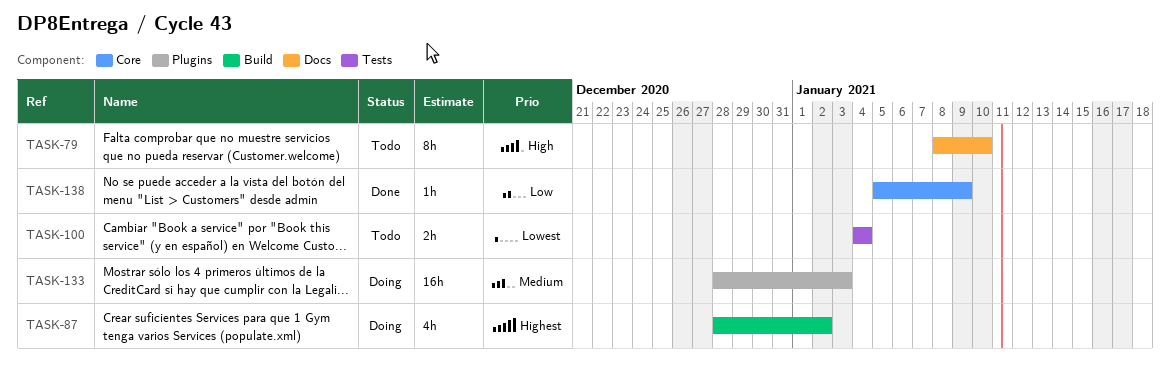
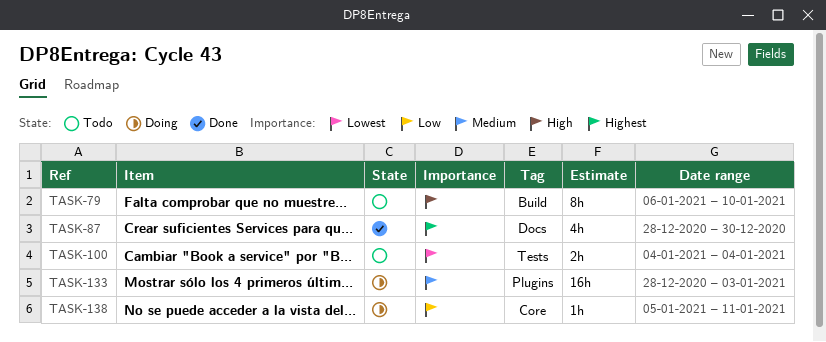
TASK-79, label: Docs -> Build
TASK-79, start: Jan 8 -> Jan 6
TASK-87, status: Doing -> Done
TASK-87, label: Build -> Docs
TASK-87, due: Jan 2 -> Dec 30
TASK-138, status: Done -> Doing
TASK-138, due: Jan 9 -> Jan 11

